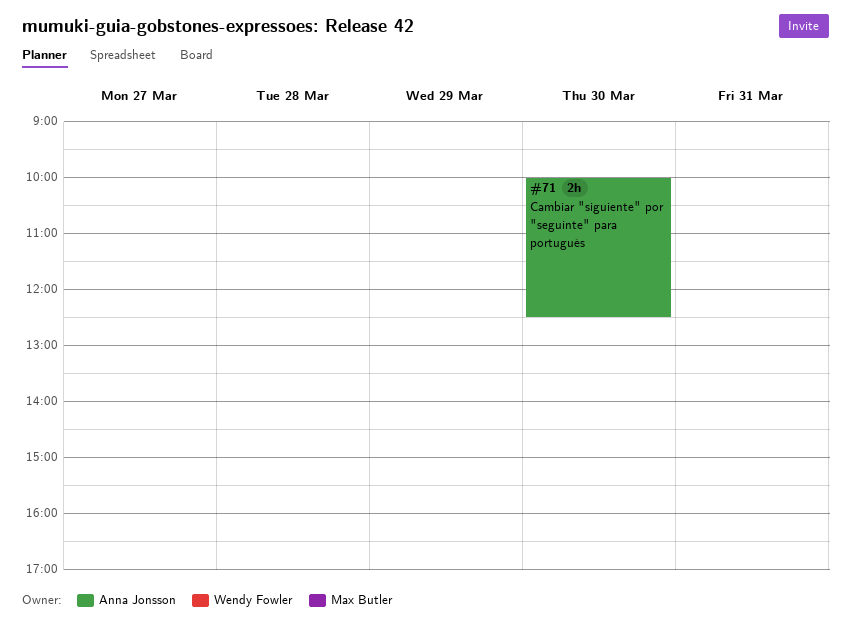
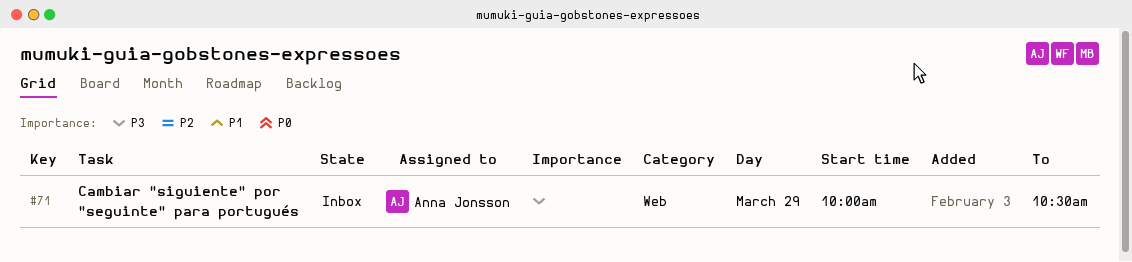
#71, day: Mar 30 -> Mar 29
#71, ends: 12:30 -> 10:30

